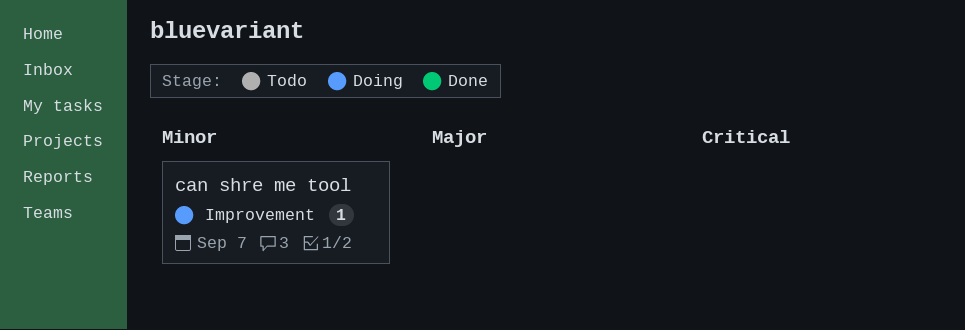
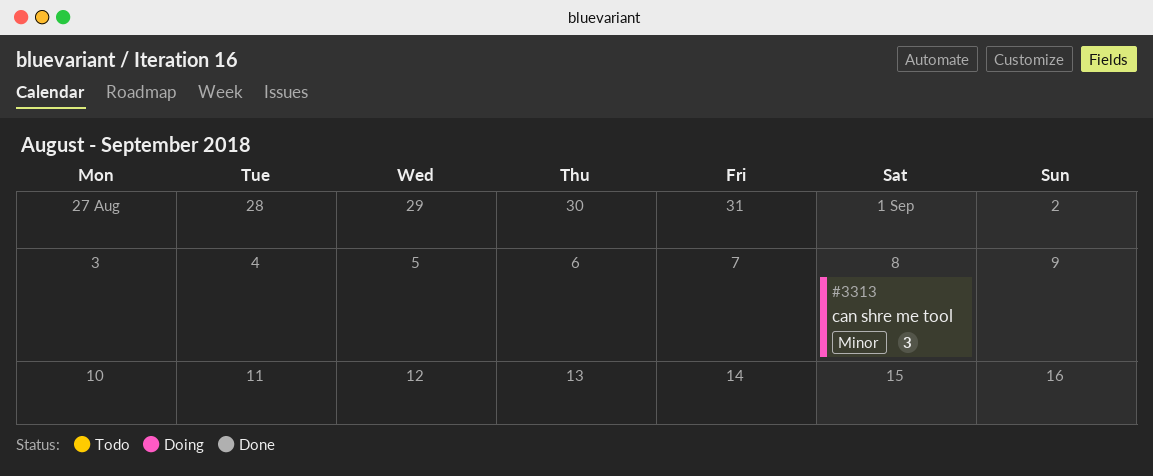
can shre me tool, estimate: 1 -> 3
can shre me tool, due: Sep 7 -> Sep 8

